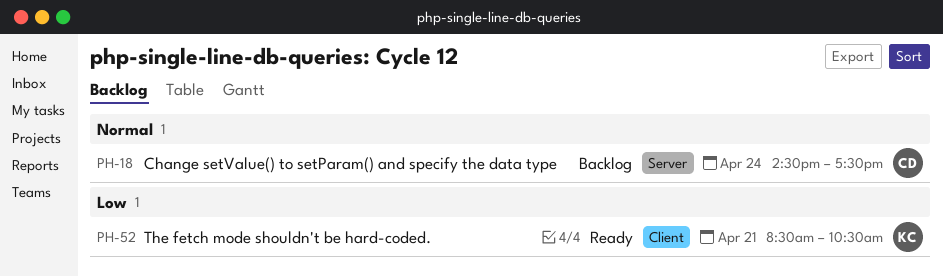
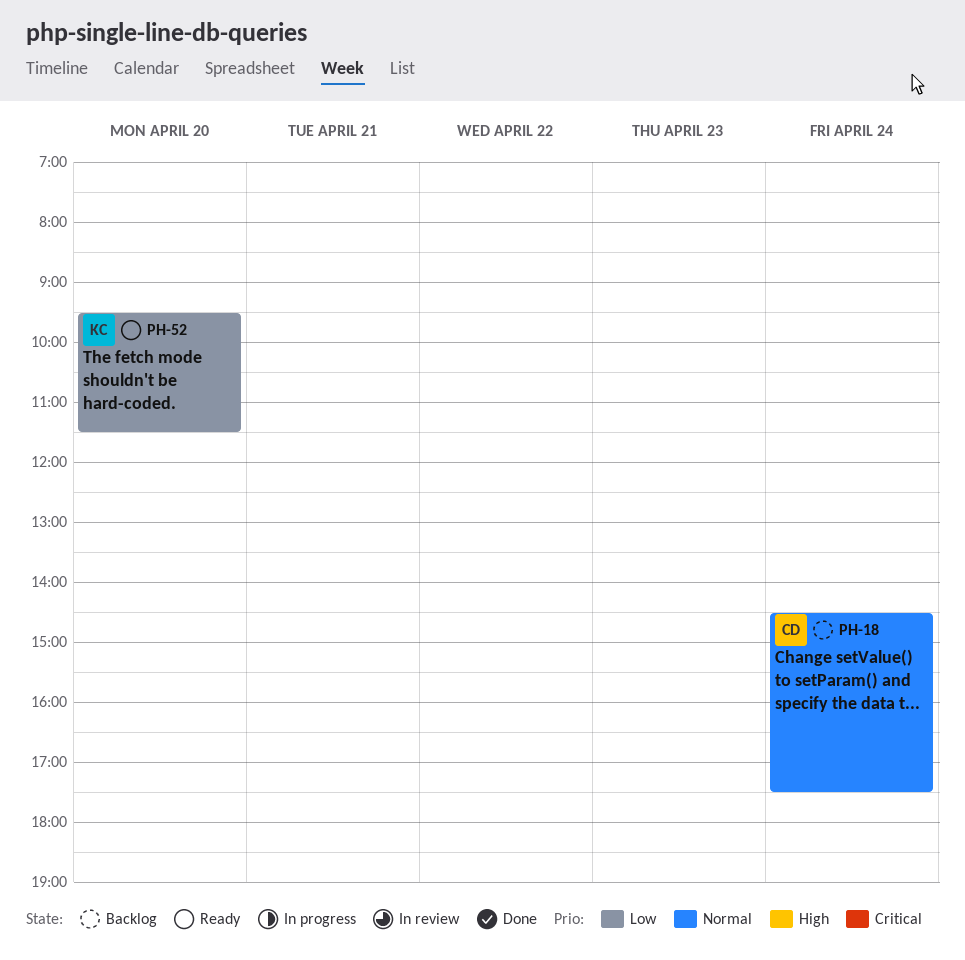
PH-52, day: Apr 21 -> Apr 20
PH-52, begins: 08:30 -> 09:30
PH-52, ends: 10:30 -> 11:30

